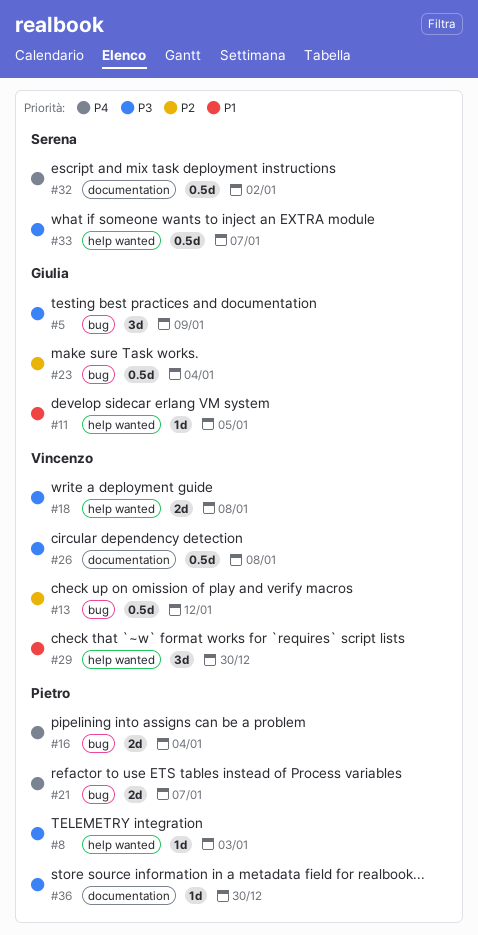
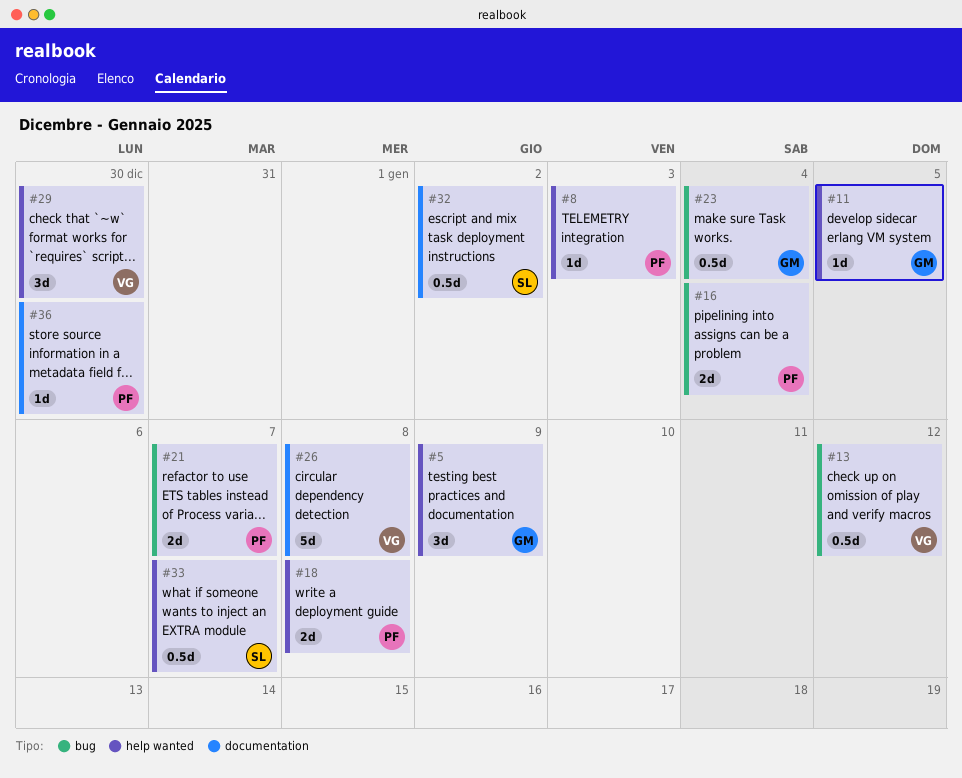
#5, label: bug -> help wanted
#18, owner: Vincenzo -> Pietro
#26, estimate: 0.5d -> 5d

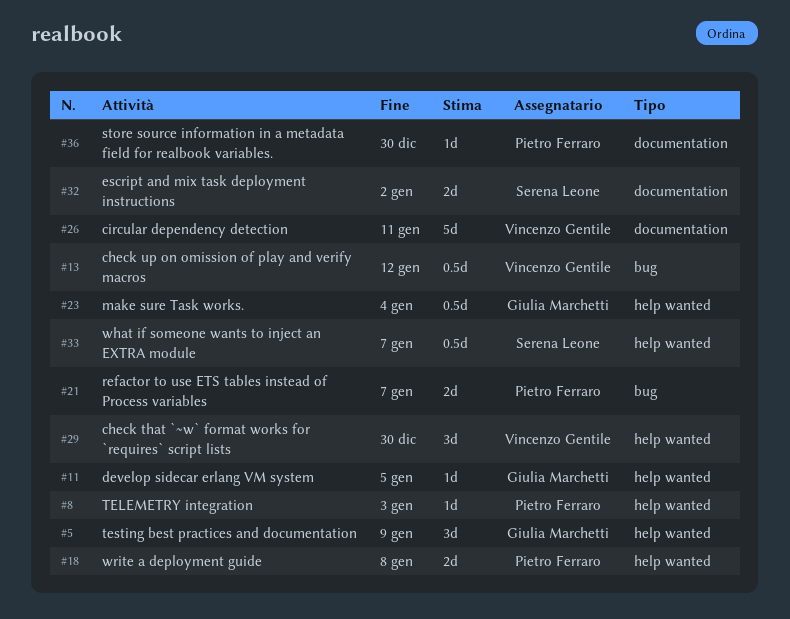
#16: present -> none
#23, label: bug -> help wanted
#26, due: Jan 8 -> Jan 11
#32, estimate: 0.5d -> 2d

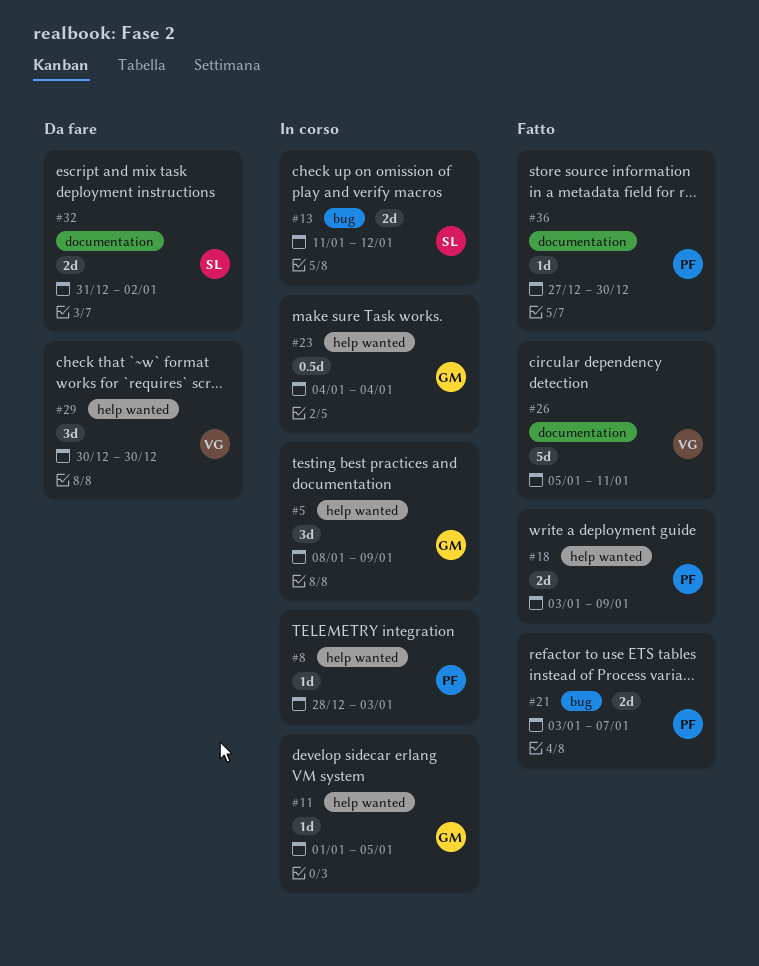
#13, owner: Vincenzo Gentile -> Serena Leone
#13, estimate: 0.5d -> 2d
#18, due: Jan 8 -> Jan 9
#33: present -> none

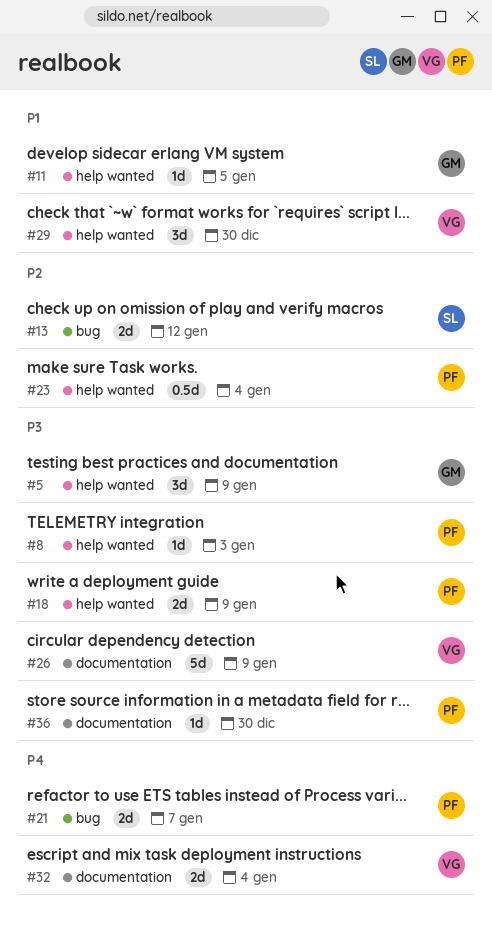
#23, owner: GM -> PF
#26, due: Jan 11 -> Jan 9
#32, owner: SL -> VG
#32, due: Jan 2 -> Jan 4

